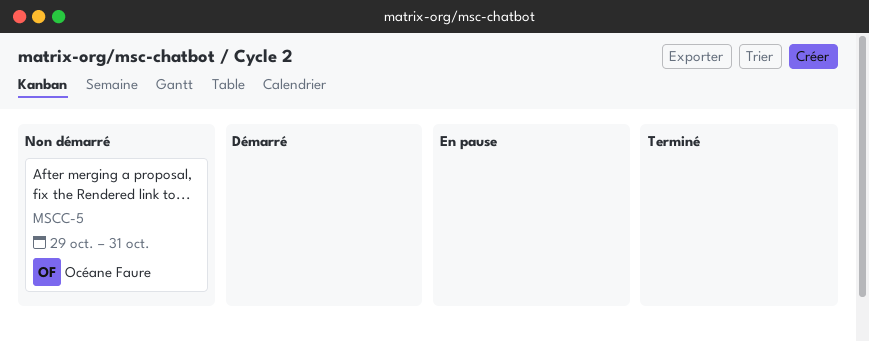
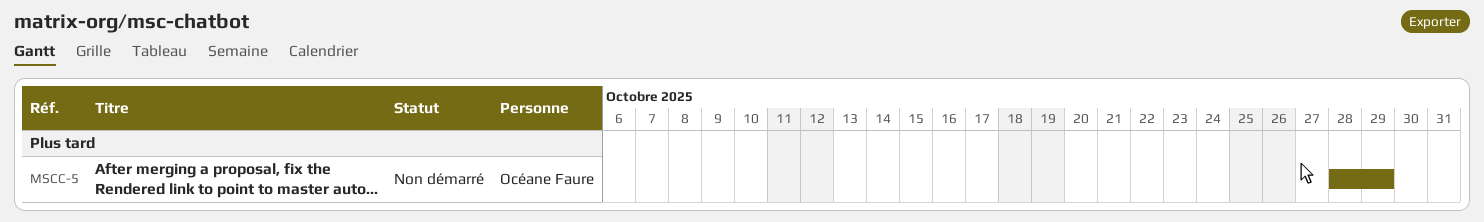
MSCC-5, start: Oct 29 -> Oct 28
MSCC-5, due: Oct 31 -> Oct 29

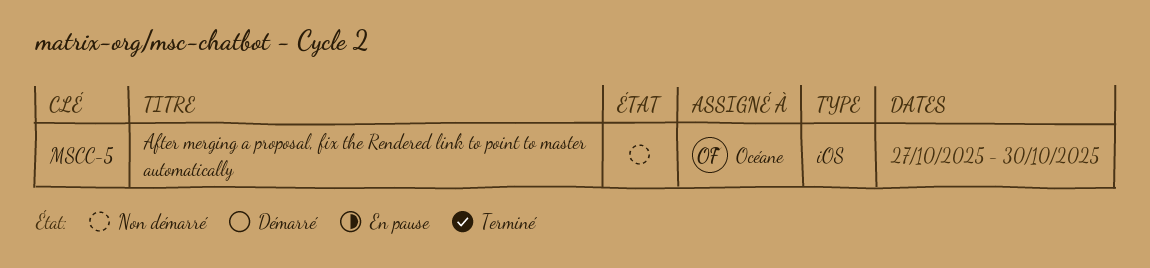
MSCC-5, start: Oct 28 -> Oct 27
MSCC-5, due: Oct 29 -> Oct 30

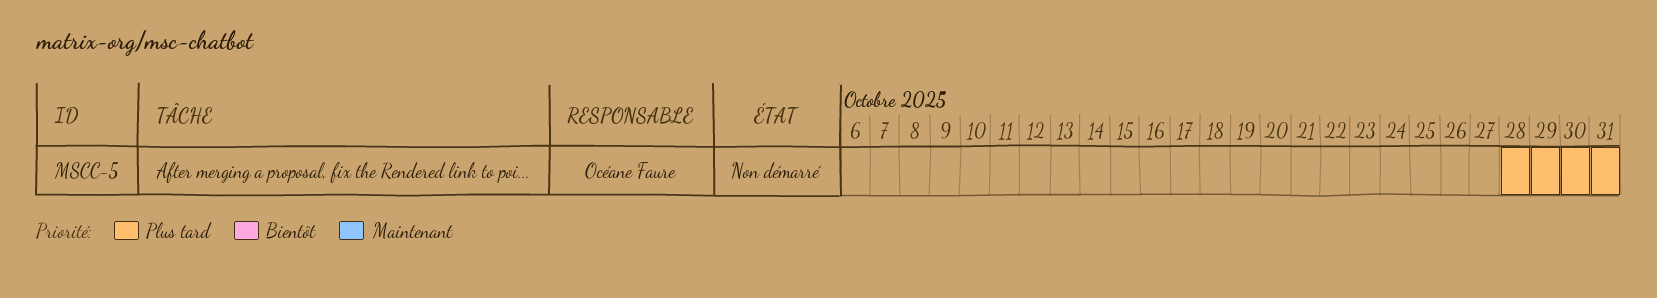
MSCC-5, start: Oct 27 -> Oct 28
MSCC-5, due: Oct 30 -> Oct 31

